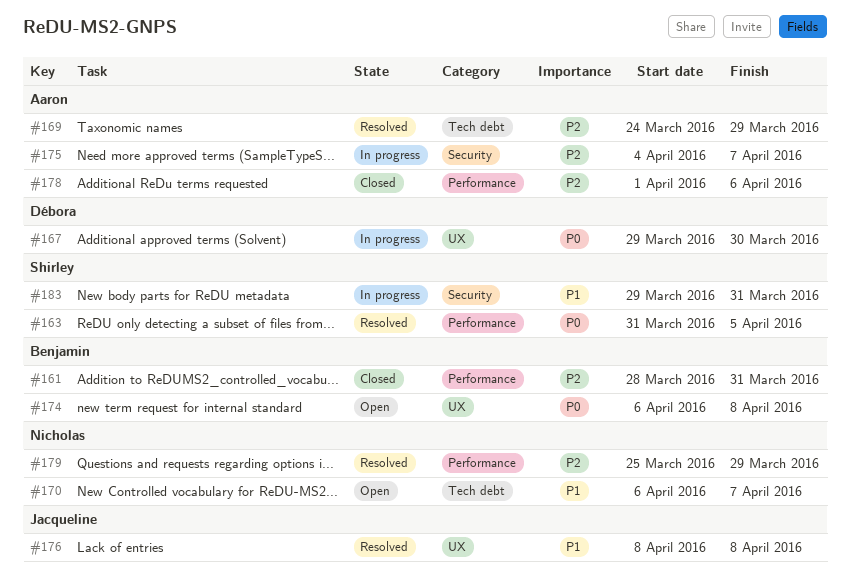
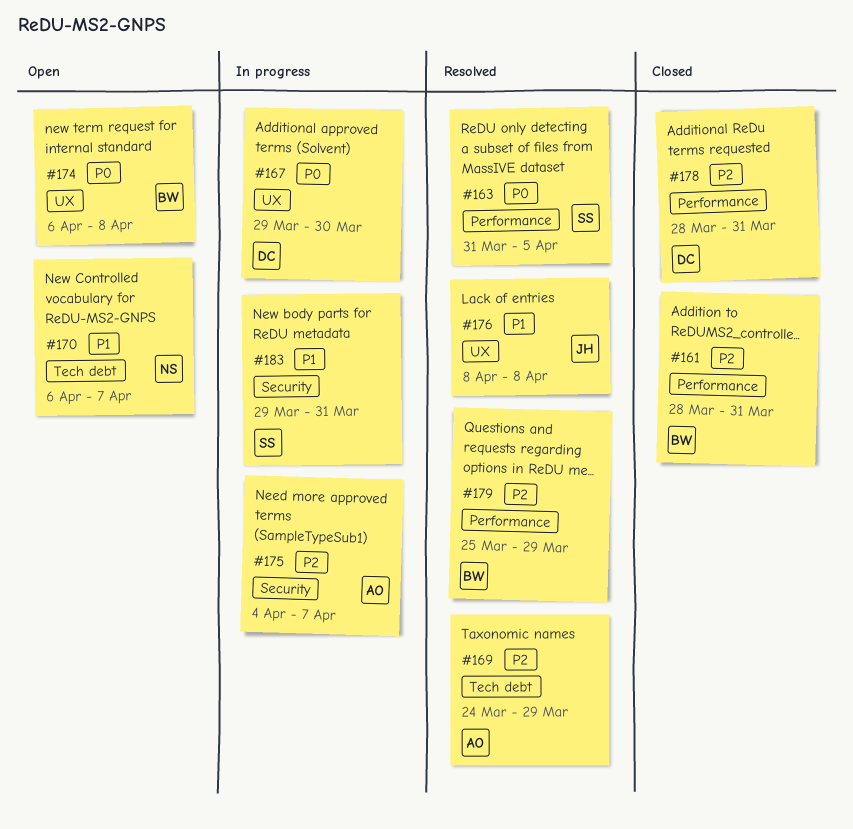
#178, owner: Aaron -> Débora
#178, start: Apr 1 -> Mar 28
#178, due: Apr 6 -> Mar 31
#179, owner: Nicholas -> Benjamin

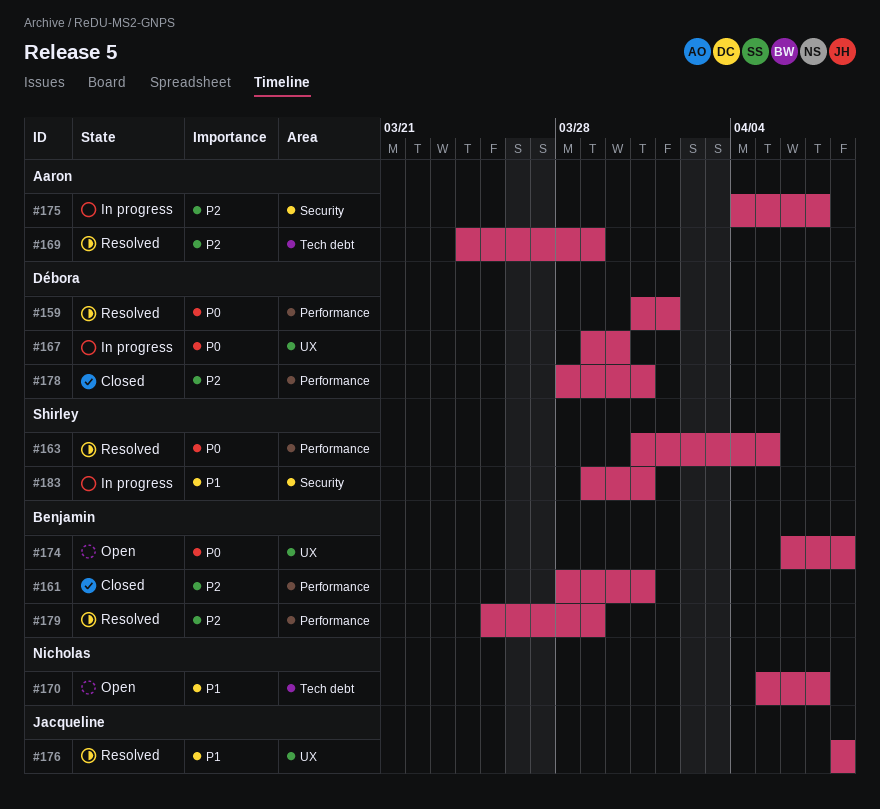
#159: none -> present
#170, start: Apr 6 -> Apr 5

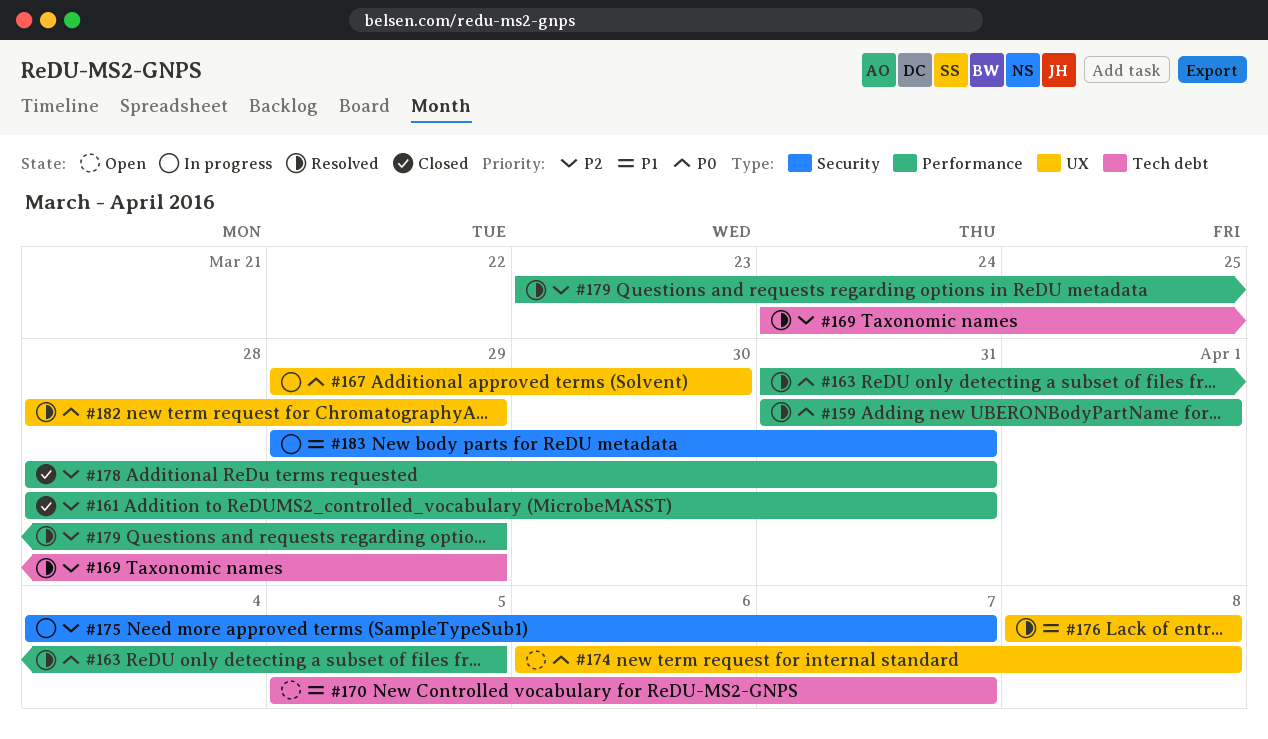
#179, start: Mar 25 -> Mar 23
#182: none -> present

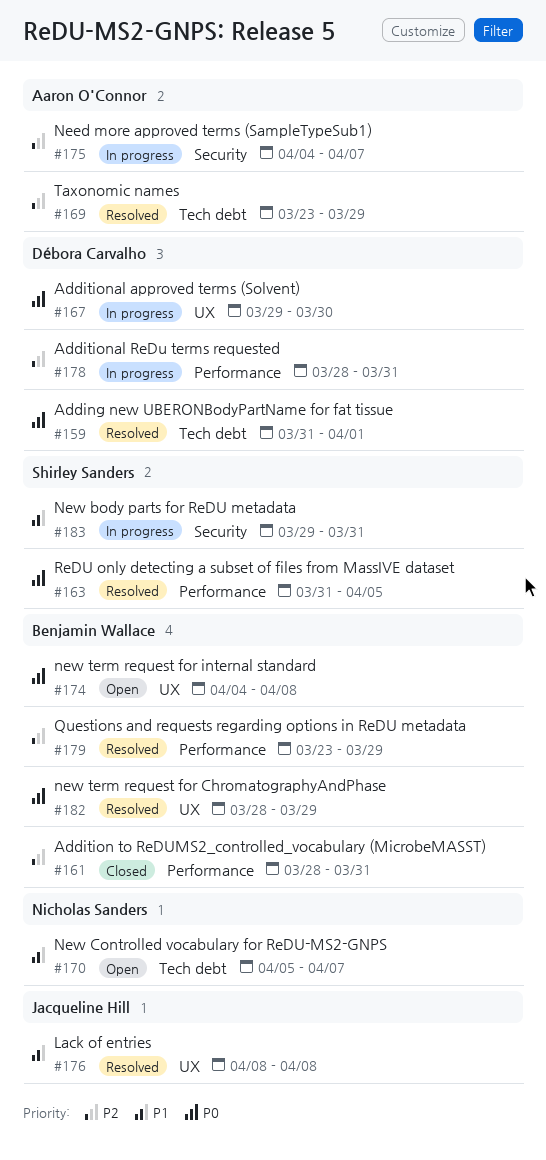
#159, label: Performance -> Tech debt
#169, start: Mar 24 -> Mar 23
#174, start: Apr 6 -> Apr 4
#178, status: Closed -> In progress

